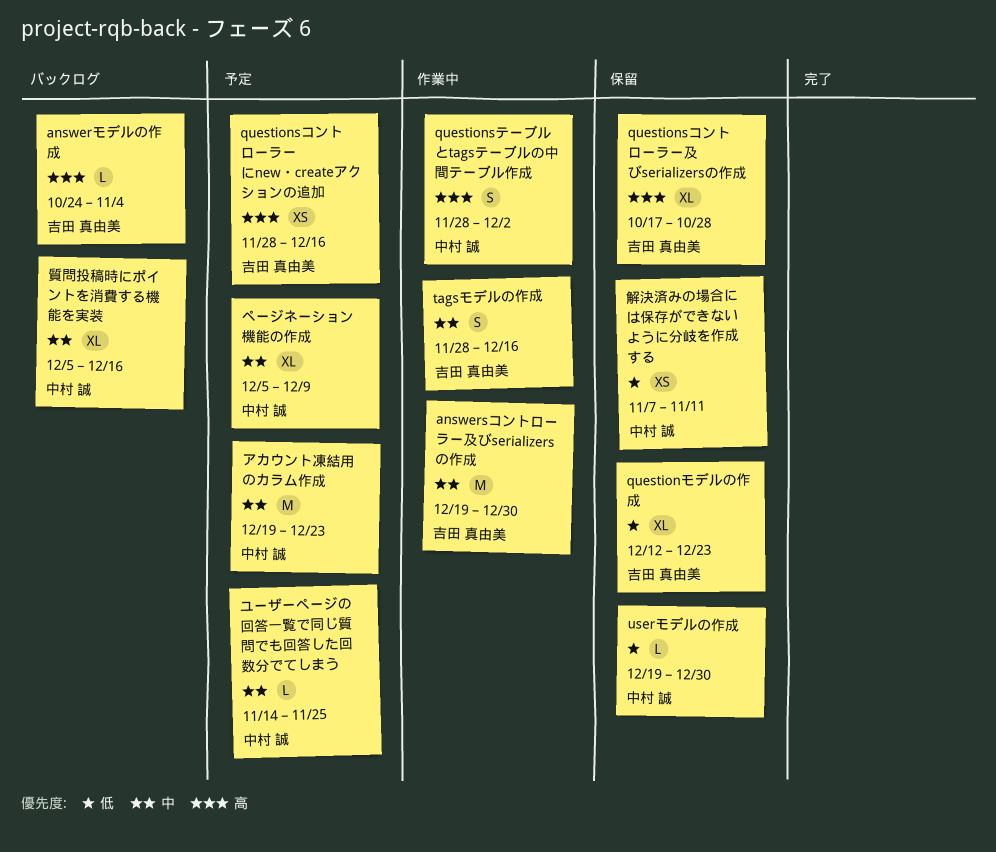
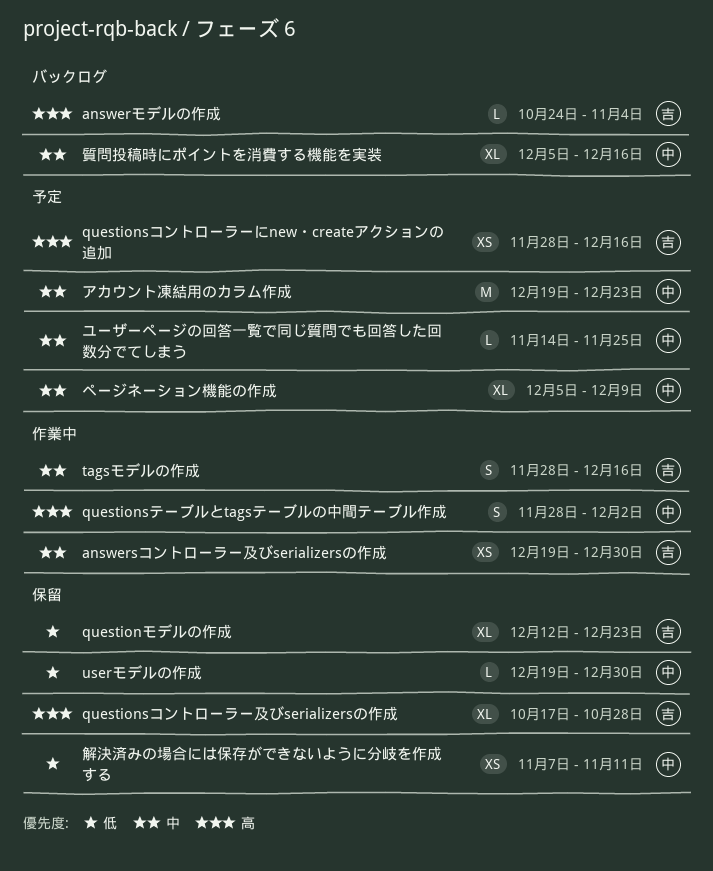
answersコントローラー及びserializersの作成, estimate: M -> XS

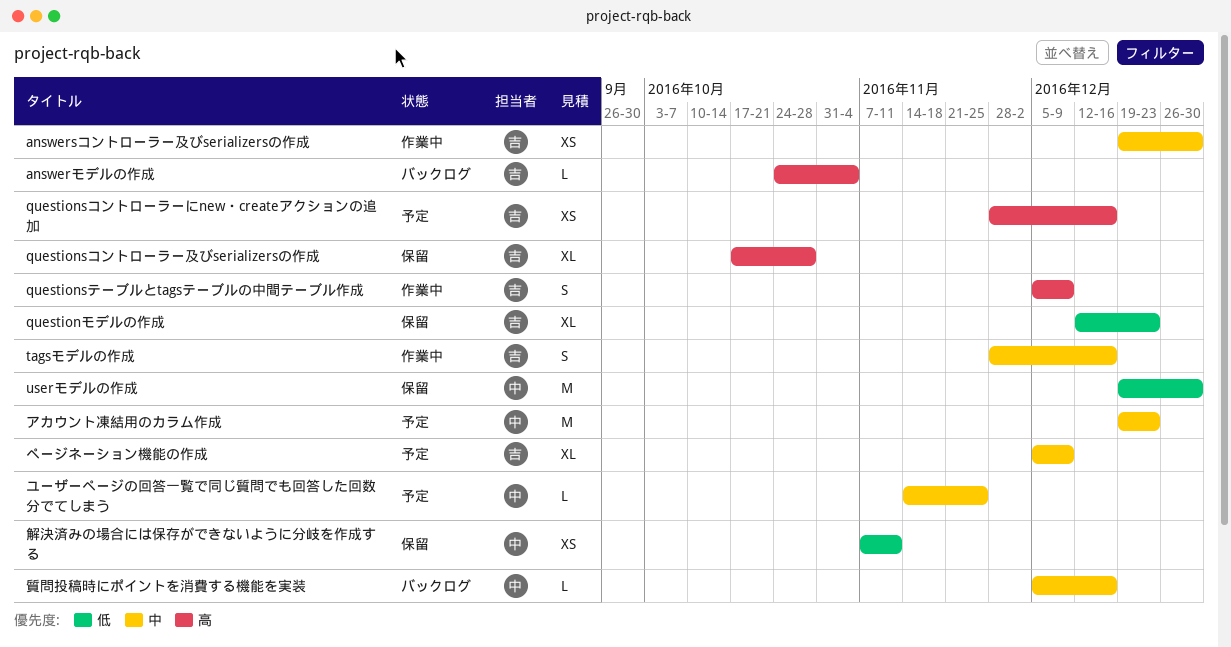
questionsテーブルとtagsテーブルの中間テーブル作成, owner: 中 -> 吉
questionsテーブルとtagsテーブルの中間テーブル作成, start: Nov 28 -> Dec 5
questionsテーブルとtagsテーブルの中間テーブル作成, due: Dec 2 -> Dec 9
userモデルの作成, estimate: L -> M
ページネーション機能の作成, owner: 中 -> 吉
質問投稿時にポイントを消費する機能を実装, estimate: XL -> L

